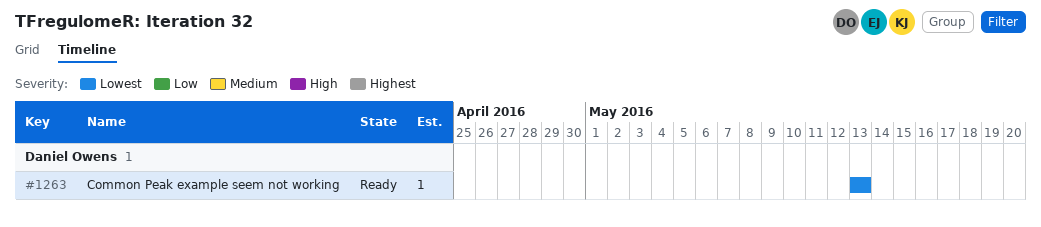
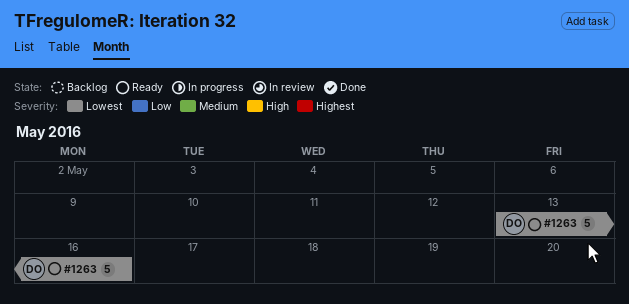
#1263, estimate: 1 -> 5
#1263, due: May 13 -> May 16

